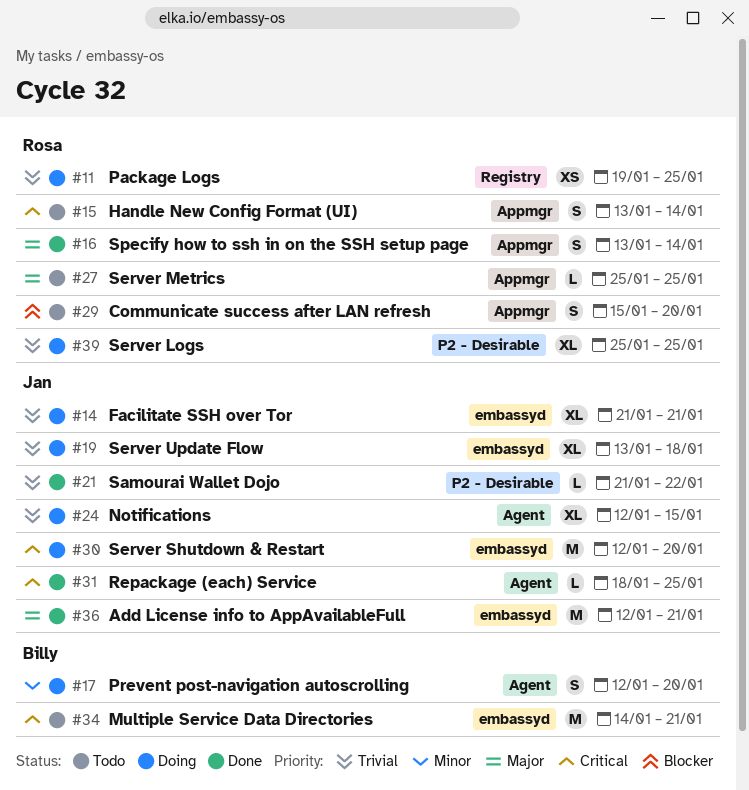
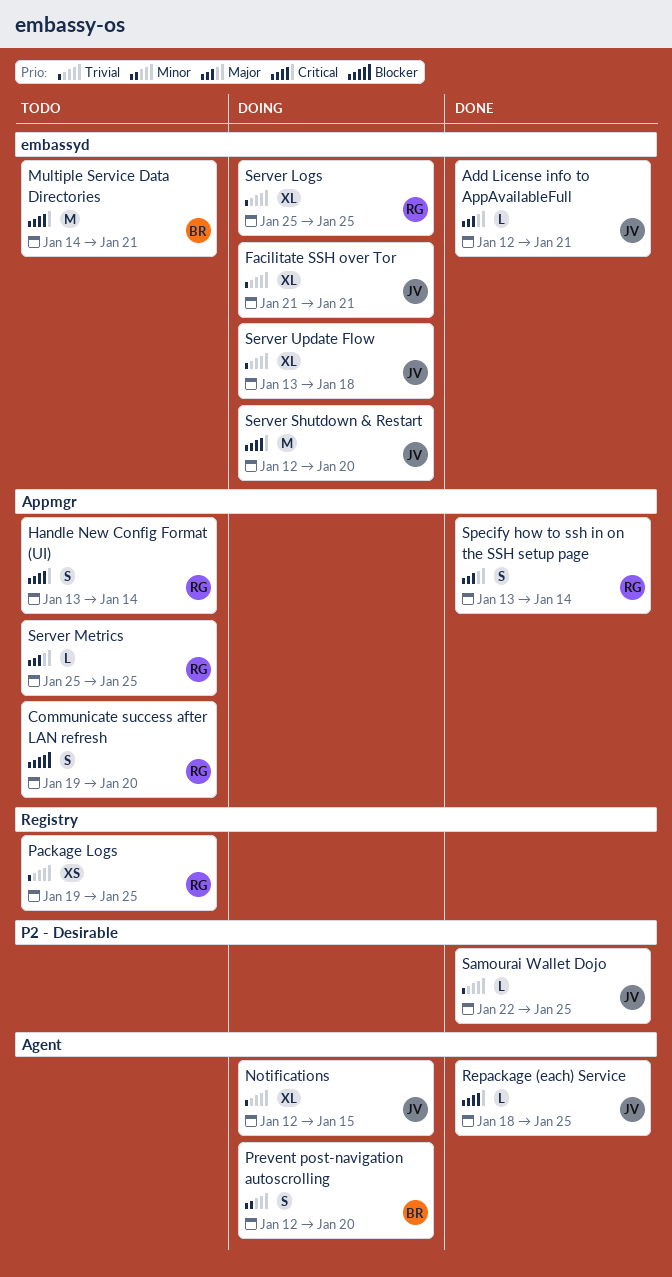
Add License info to AppAvailableFull, estimate: M -> L
Communicate success after LAN refresh, start: Jan 15 -> Jan 19
Package Logs, status: Doing -> Todo
Samourai Wallet Dojo, start: Jan 21 -> Jan 22
Samourai Wallet Dojo, due: Jan 22 -> Jan 25
Server Logs, label: P2 - Desirable -> embassyd

